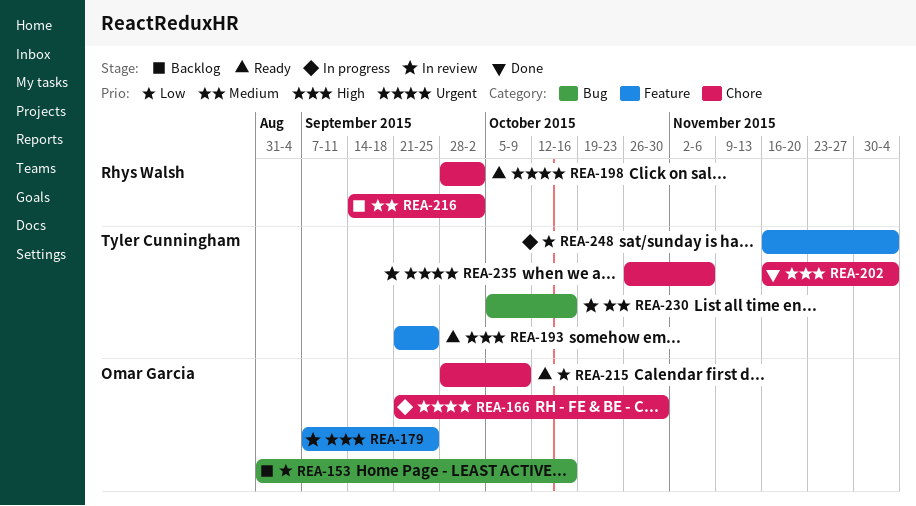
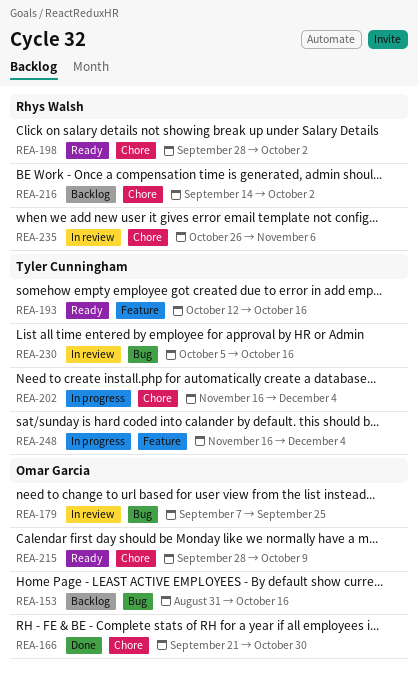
REA-166, status: In progress -> Done
REA-179, label: Feature -> Bug
REA-193, start: Sep 21 -> Oct 12
REA-193, due: Sep 25 -> Oct 16
REA-202, status: Done -> In progress
REA-235, owner: Tyler Cunningham -> Rhys Walsh

